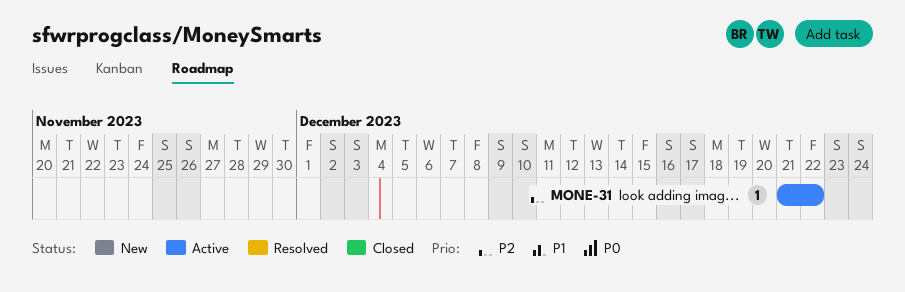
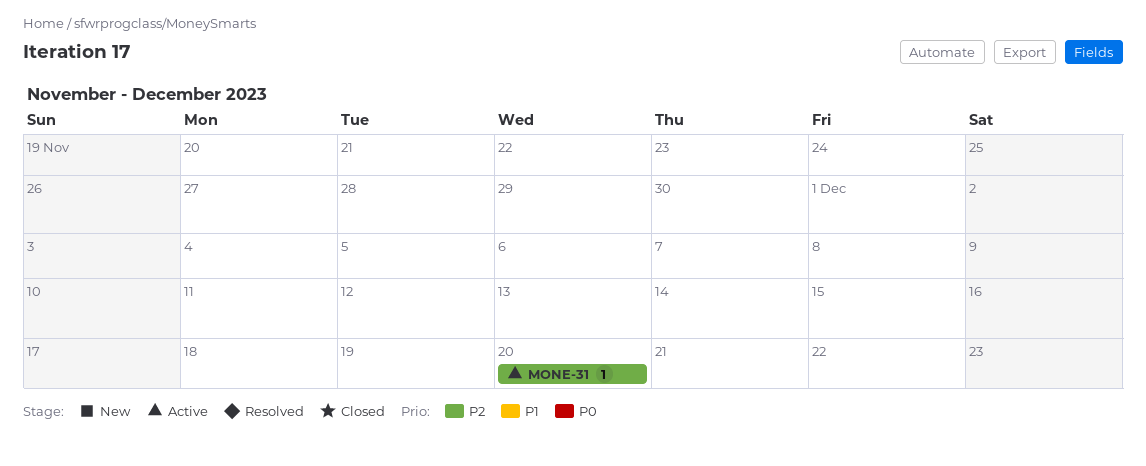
MONE-31, start: Dec 21 -> Dec 20
MONE-31, due: Dec 22 -> Dec 20

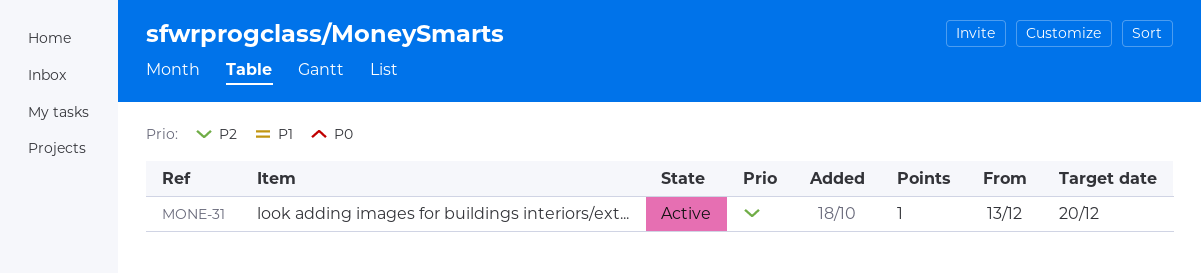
MONE-31, start: Dec 20 -> Dec 13

